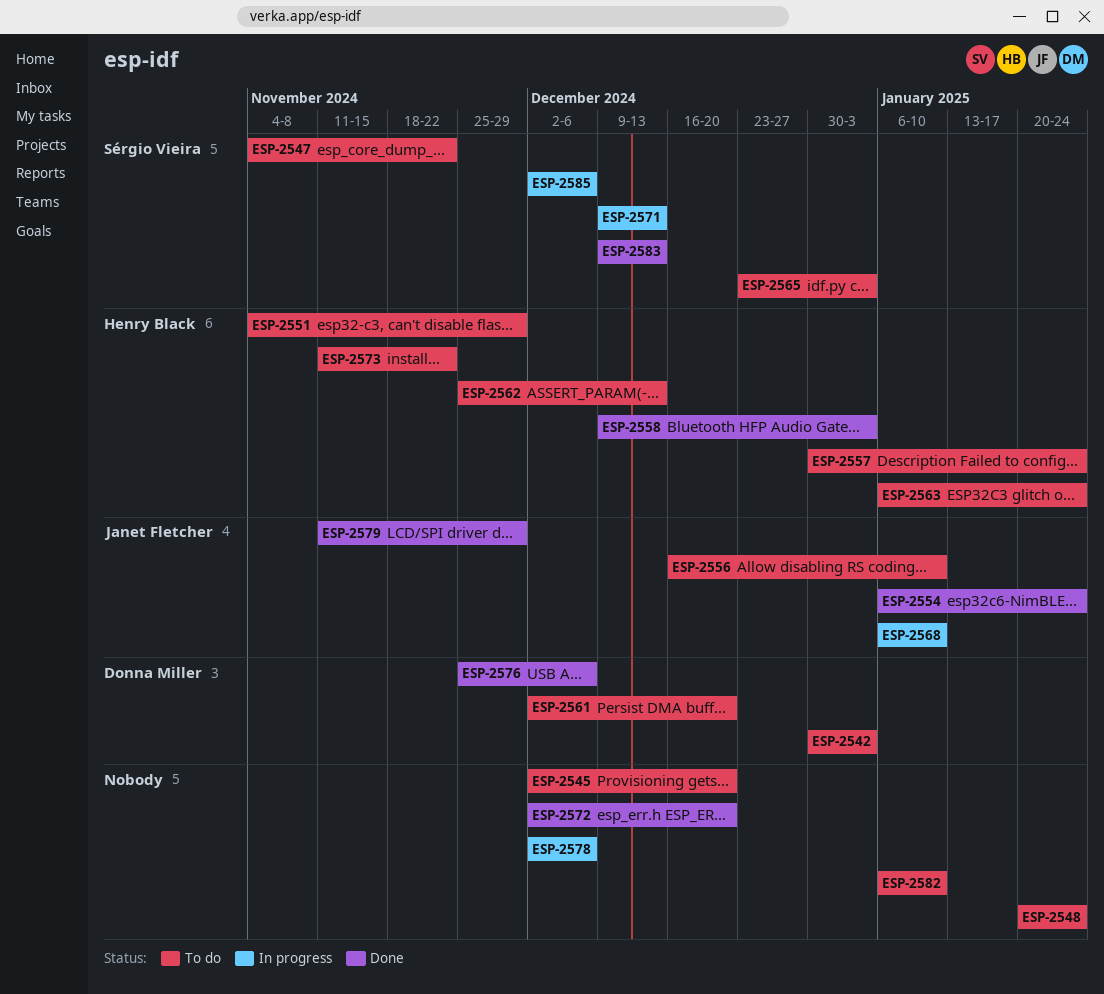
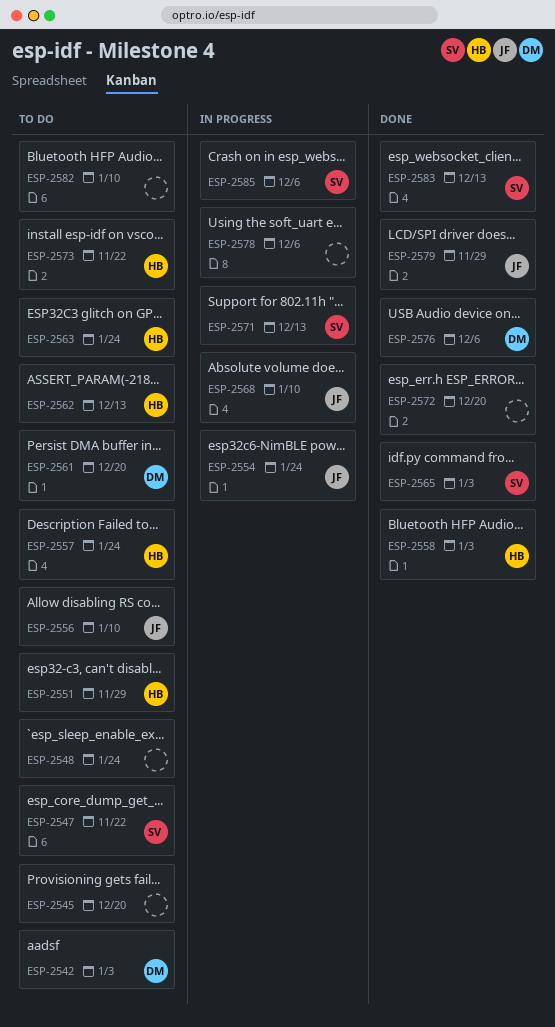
ESP-2554, status: Done -> In progress
ESP-2565, status: To do -> Done

